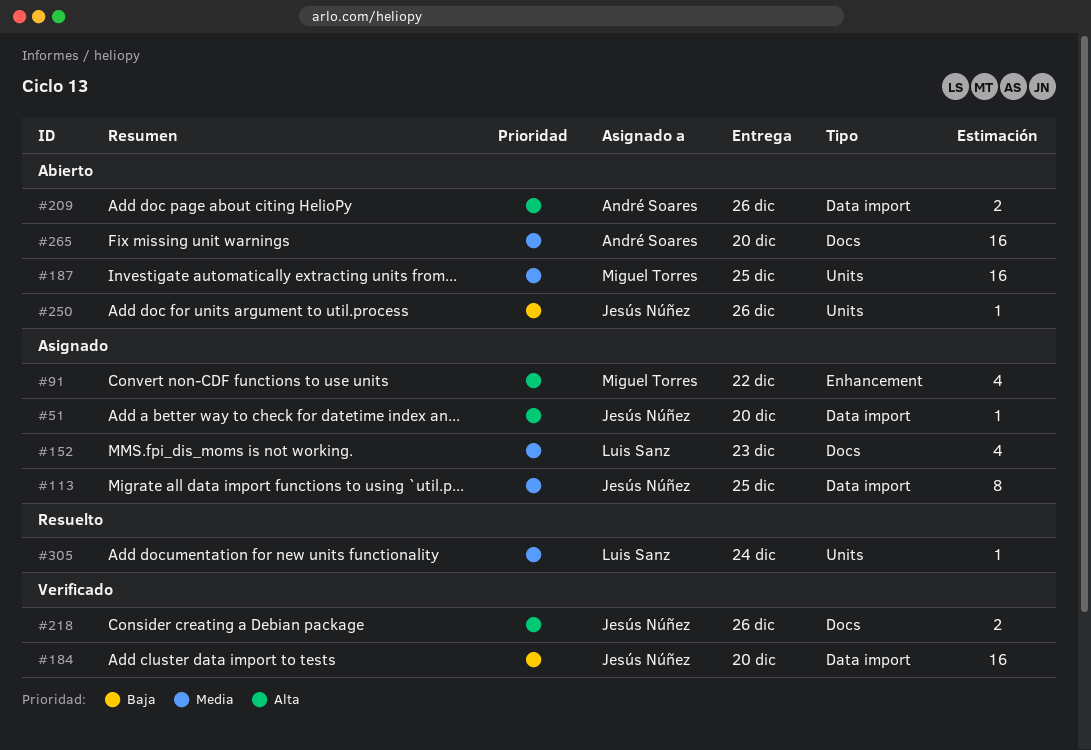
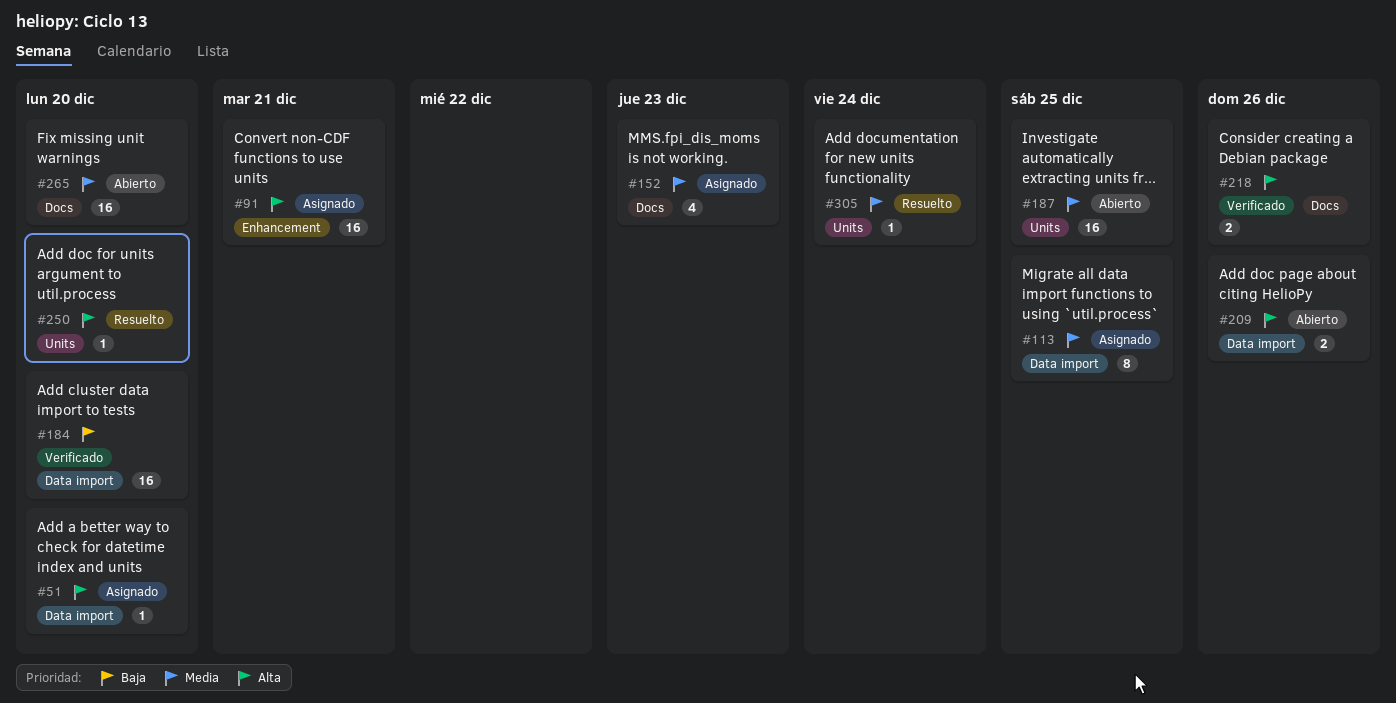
#91, estimate: 4 -> 16
#91, due: Dec 22 -> Dec 21
#250, status: Abierto -> Resuelto
#250, priority: Baja -> Alta
#250, due: Dec 26 -> Dec 20

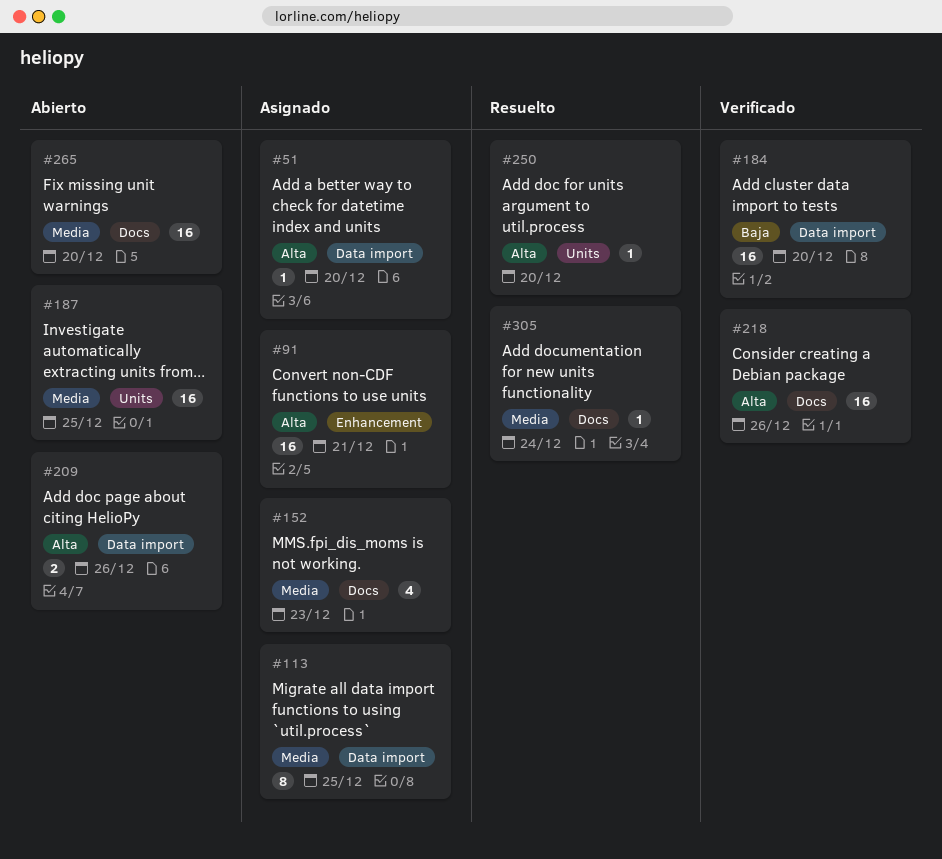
#218, estimate: 2 -> 16
#305, label: Units -> Docs

